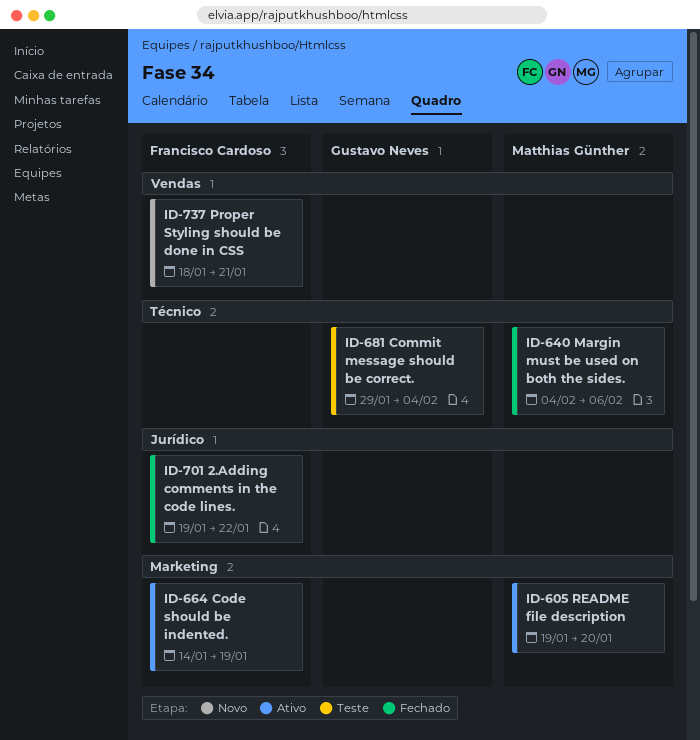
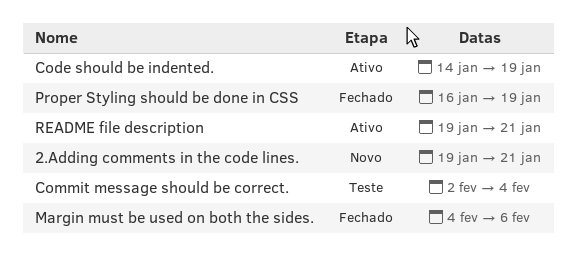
2.Adding comments in the code lines., status: Fechado -> Novo
2.Adding comments in the code lines., due: Jan 22 -> Jan 21
Commit message should be correct., start: Jan 29 -> Feb 2
Proper Styling should be done in CSS, status: Novo -> Fechado
Proper Styling should be done in CSS, start: Jan 18 -> Jan 16
Proper Styling should be done in CSS, due: Jan 21 -> Jan 19
README file description, due: Jan 20 -> Jan 21

